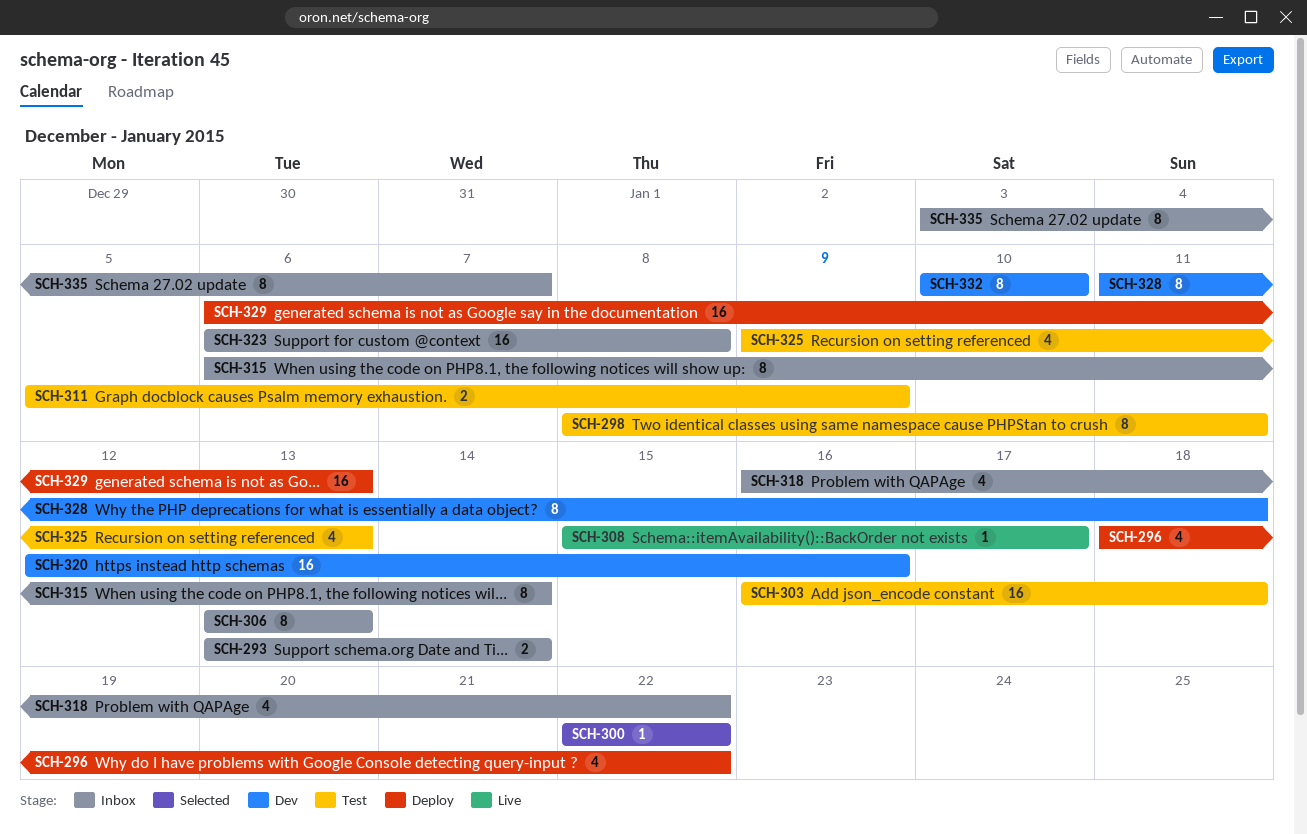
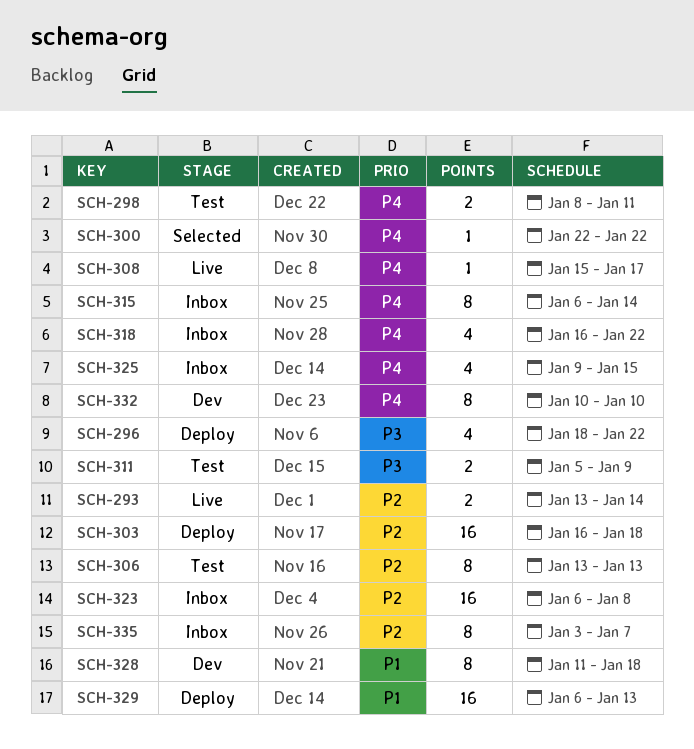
SCH-293, status: Inbox -> Live
SCH-298, estimate: 8 -> 2
SCH-303, status: Test -> Deploy
SCH-306, status: Inbox -> Test
SCH-320: present -> none
SCH-325, status: Test -> Inbox
SCH-325, due: Jan 13 -> Jan 15

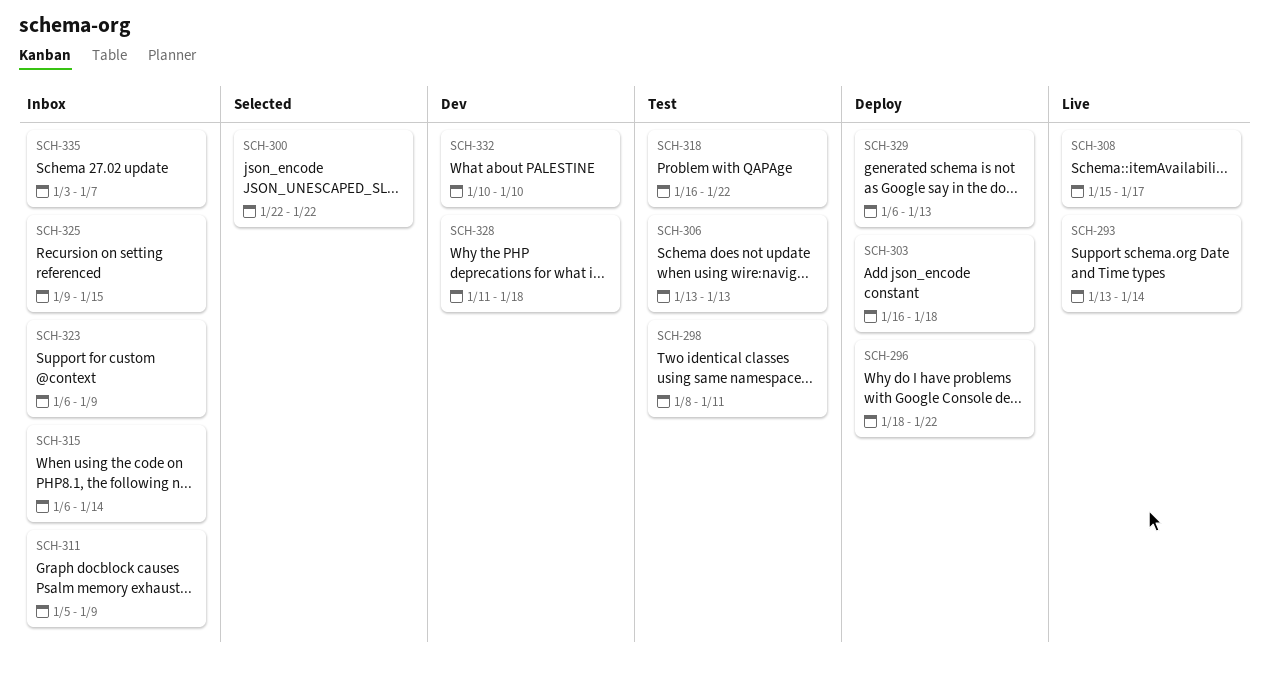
SCH-311, status: Test -> Inbox
SCH-318, status: Inbox -> Test
SCH-323, due: Jan 8 -> Jan 9

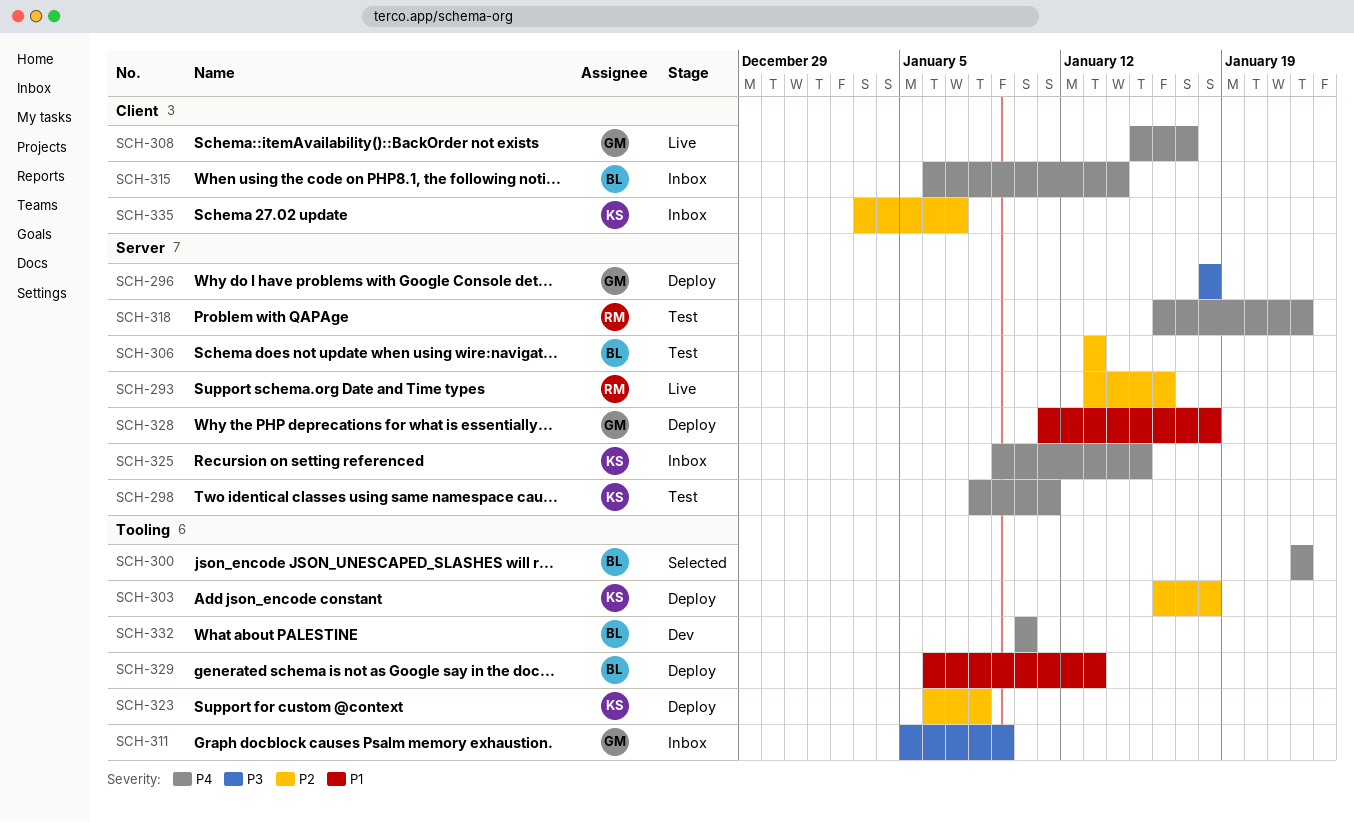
SCH-293, due: Jan 14 -> Jan 16
SCH-296, due: Jan 22 -> Jan 18
SCH-323, status: Inbox -> Deploy
SCH-323, due: Jan 9 -> Jan 8
SCH-328, status: Dev -> Deploy

